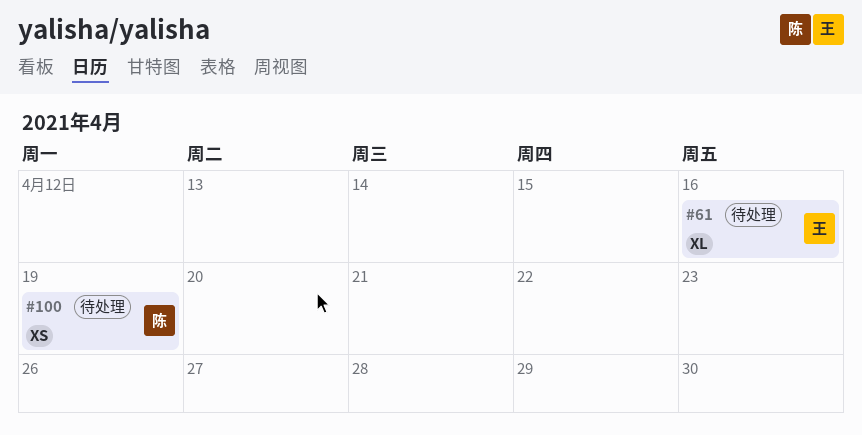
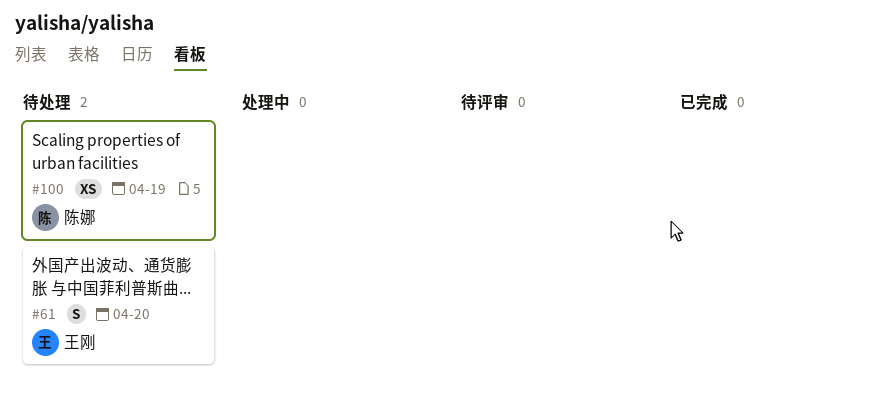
#61, estimate: XL -> S
#61, due: Apr 16 -> Apr 20

